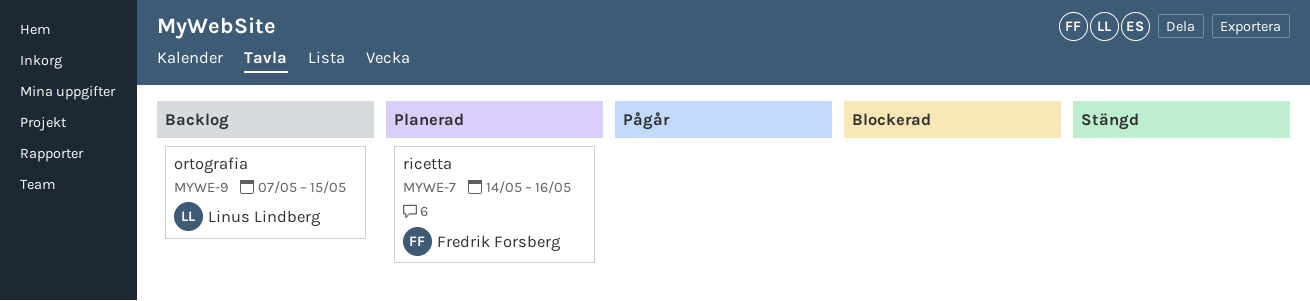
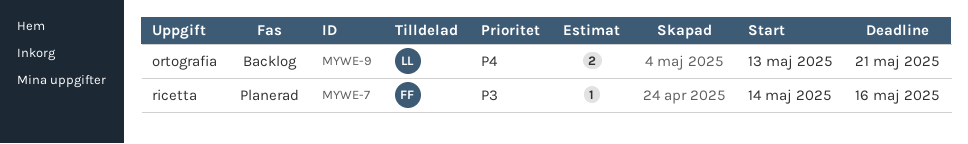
MYWE-9, start: May 7 -> May 13
MYWE-9, due: May 15 -> May 21

